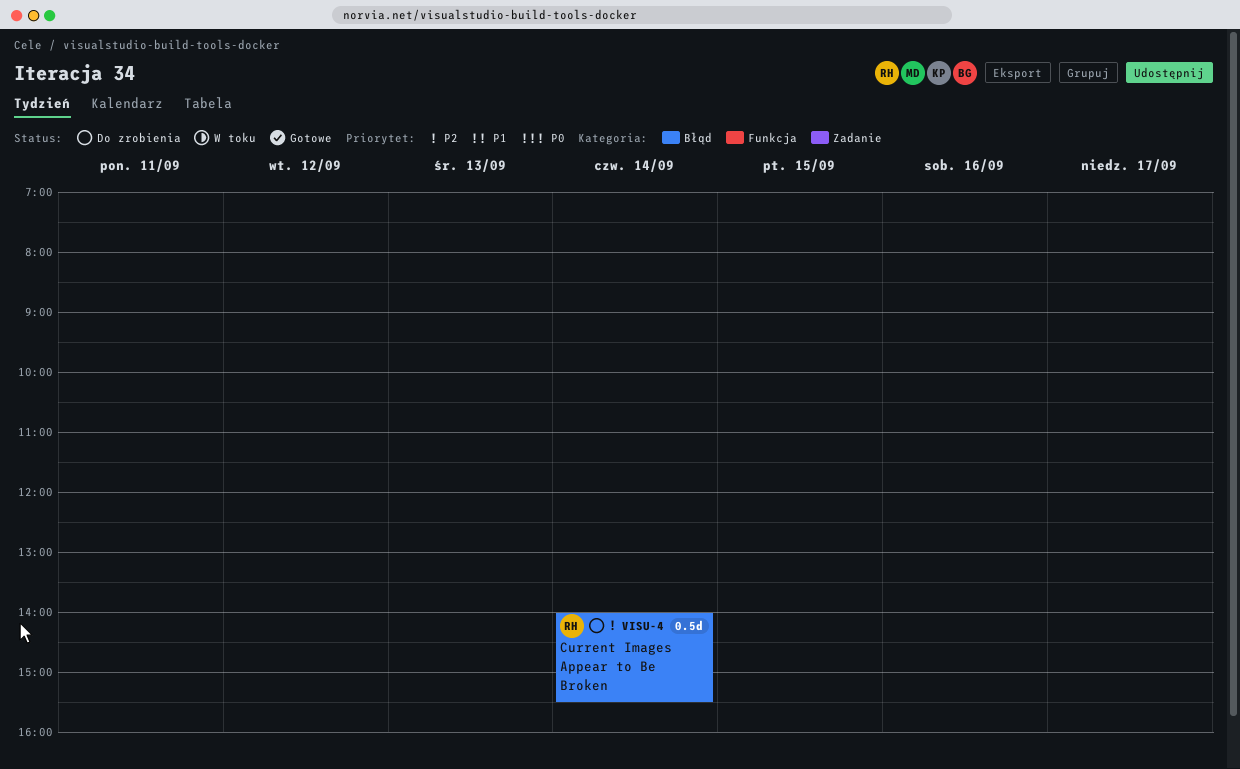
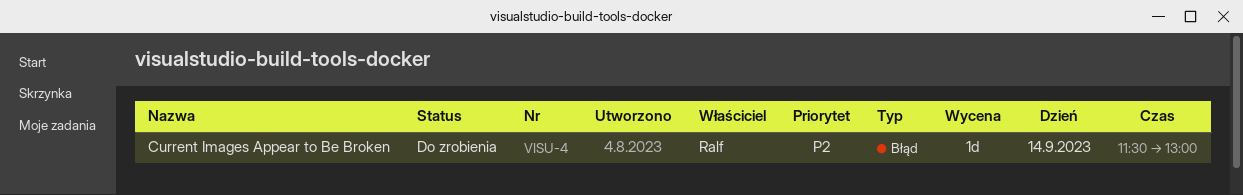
VISU-4, estimate: 0.5d -> 1d
VISU-4, begins: 14:00 -> 11:30
VISU-4, ends: 15:30 -> 13:00

